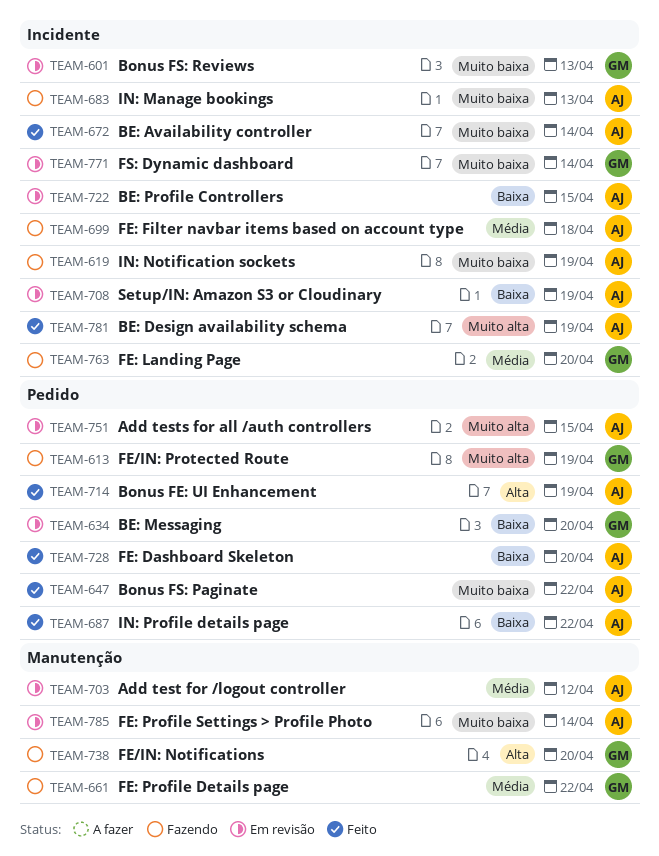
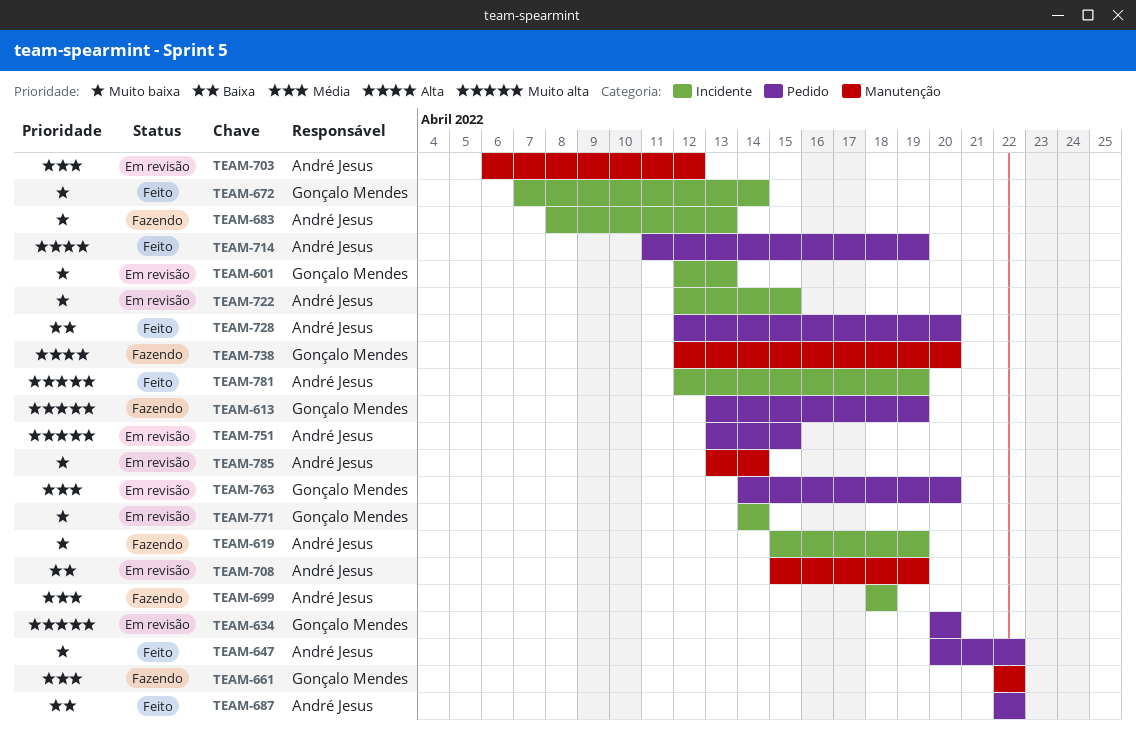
TEAM-634, priority: Baixa -> Muito alta
TEAM-672, owner: André Jesus -> Gonçalo Mendes
TEAM-708, label: Incidente -> Manutenção
TEAM-722, priority: Baixa -> Muito baixa
TEAM-763, status: Fazendo -> Em revisão
TEAM-763, label: Incidente -> Pedido

